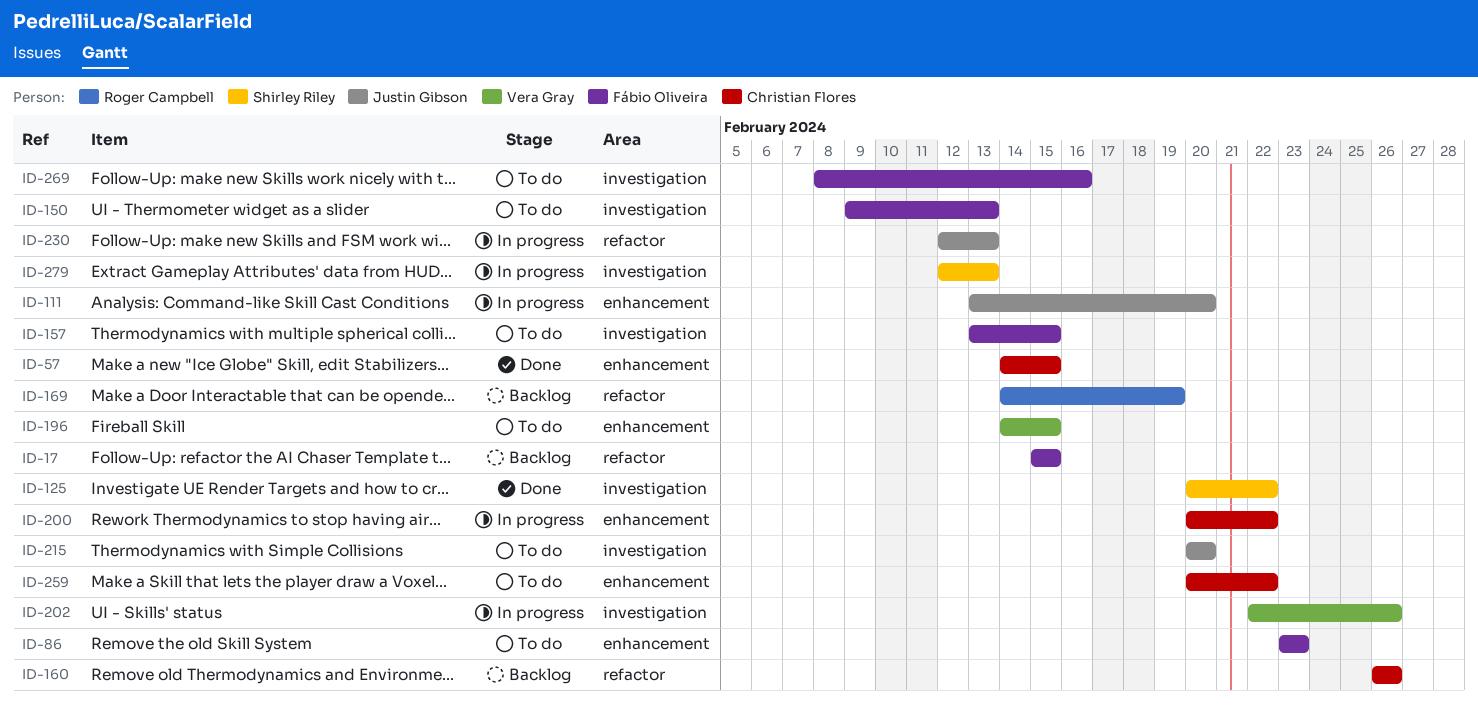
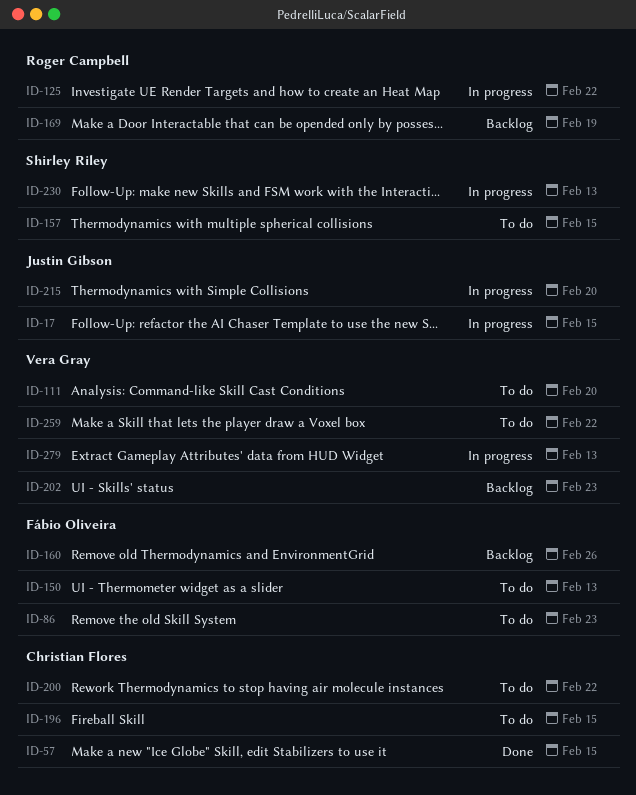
ID-17, status: Backlog -> In progress
ID-17, owner: Fábio Oliveira -> Justin Gibson
ID-111, status: In progress -> To do
ID-111, owner: Justin Gibson -> Vera Gray
ID-125, status: Done -> In progress
ID-125, owner: Shirley Riley -> Roger Campbell
ID-157, owner: Fábio Oliveira -> Shirley Riley
ID-160, owner: Christian Flores -> Fábio Oliveira
ID-196, owner: Vera Gray -> Christian Flores
ID-200, status: In progress -> To do
ID-202, status: In progress -> Backlog
ID-202, due: Feb 26 -> Feb 23
ID-215, status: To do -> In progress
ID-230, owner: Justin Gibson -> Shirley Riley
ID-259, owner: Christian Flores -> Vera Gray
ID-269: present -> none
ID-279, owner: Shirley Riley -> Vera Gray

